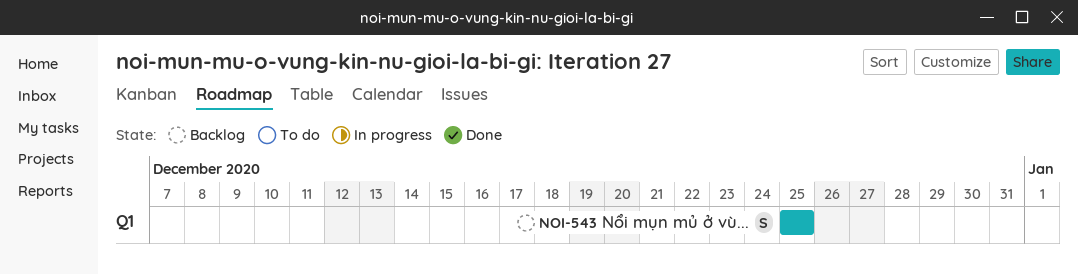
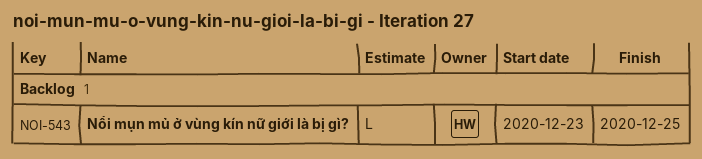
NOI-543, estimate: S -> L
NOI-543, start: Dec 25 -> Dec 23

